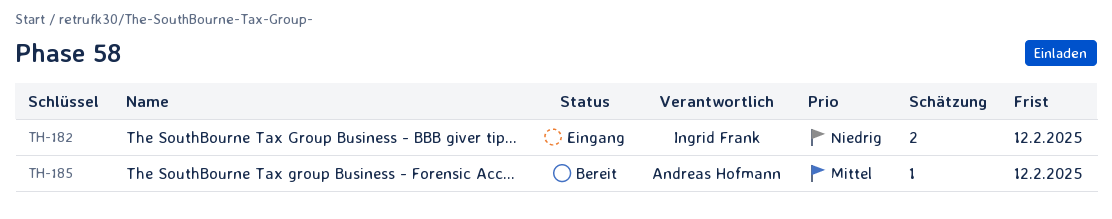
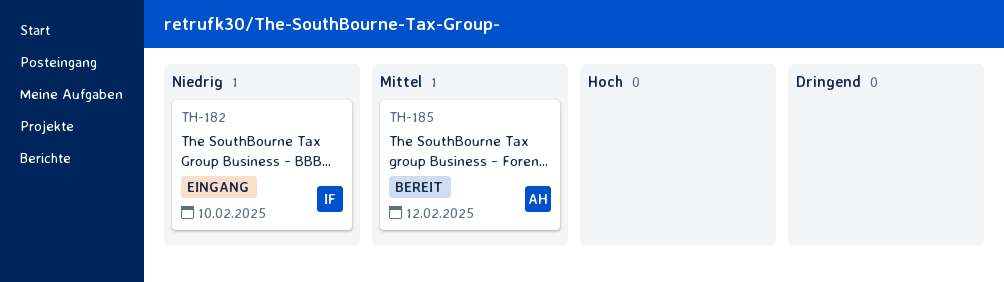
TH-182, due: Feb 12 -> Feb 10

